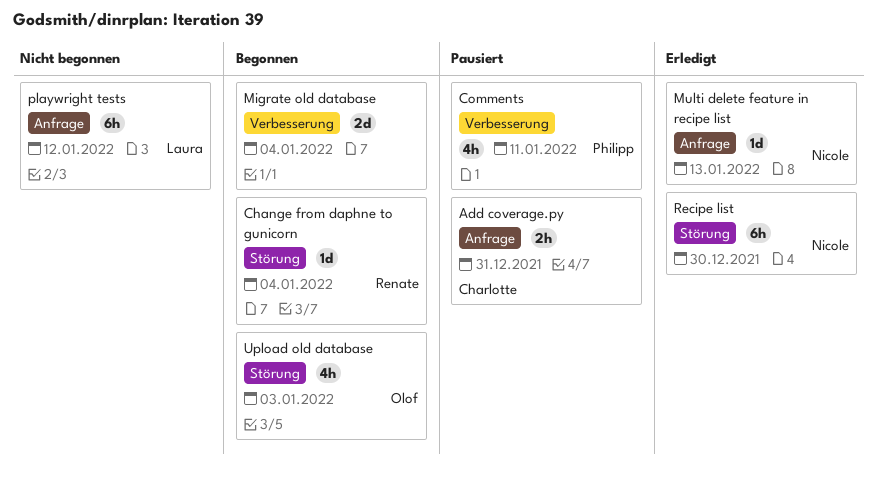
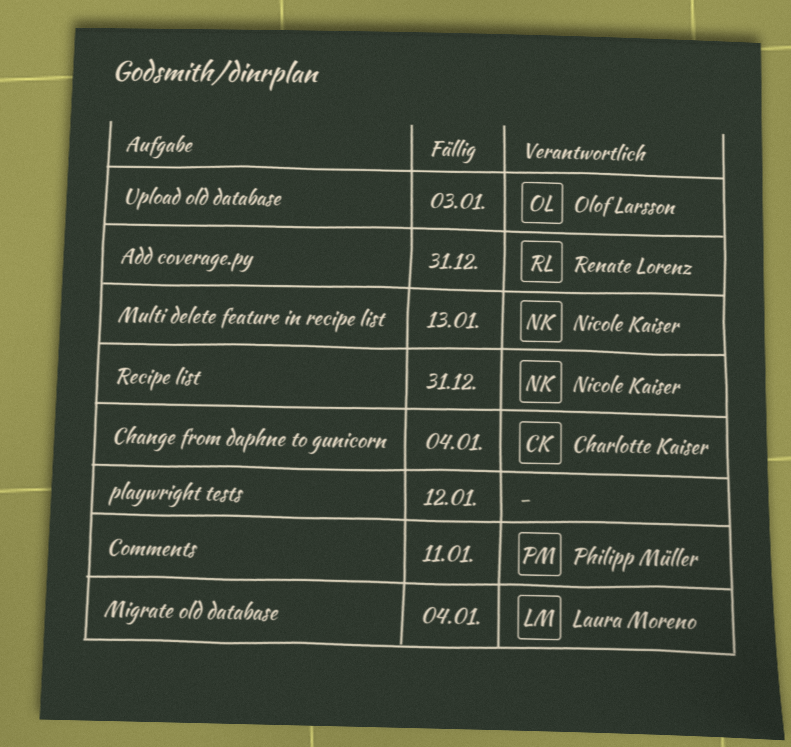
Add coverage.py, owner: Charlotte Kaiser -> Renate Lorenz
Change from daphne to gunicorn, owner: Renate Lorenz -> Charlotte Kaiser
Migrate old database, owner: none -> Laura Moreno
playwright tests, owner: Laura Moreno -> none
Recipe list, due: Dec 30 -> Dec 31

